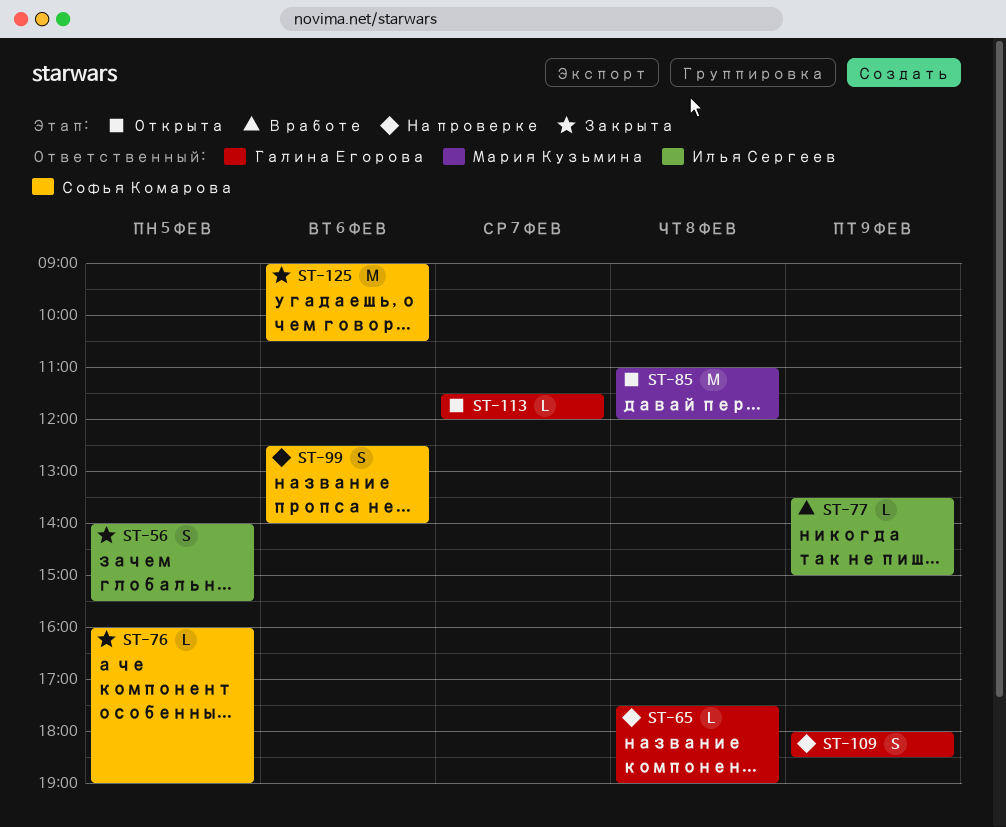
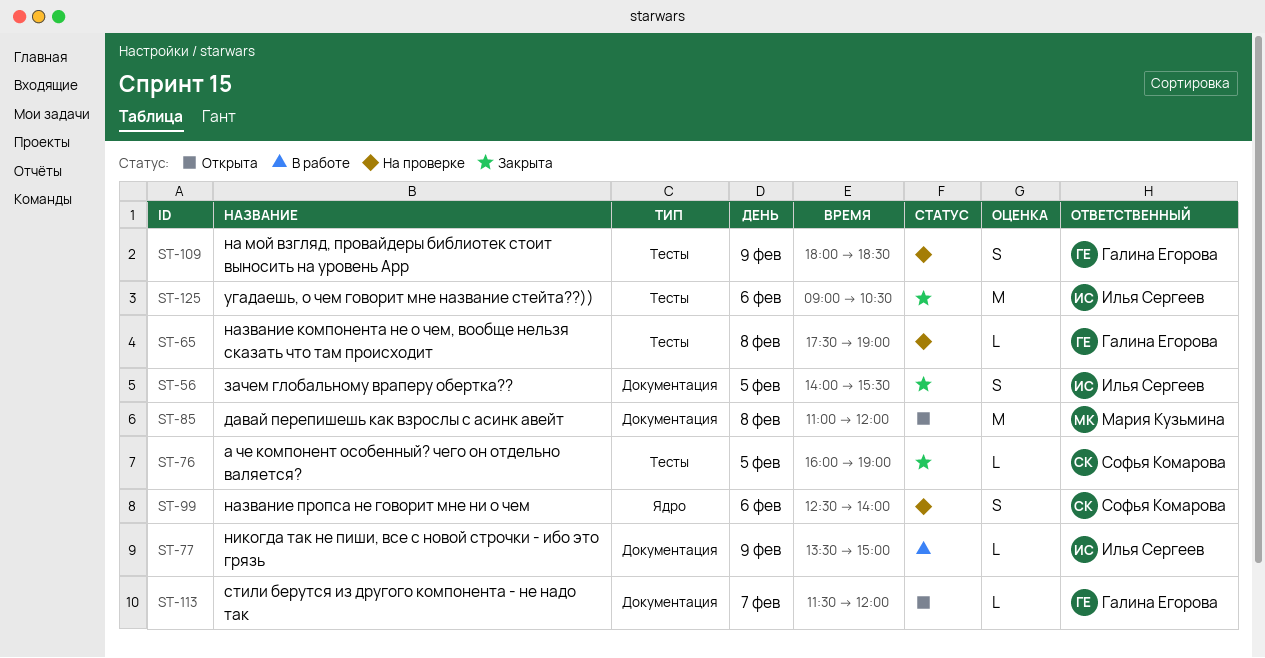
ST-125, owner: Софья Комарова -> Илья Сергеев

